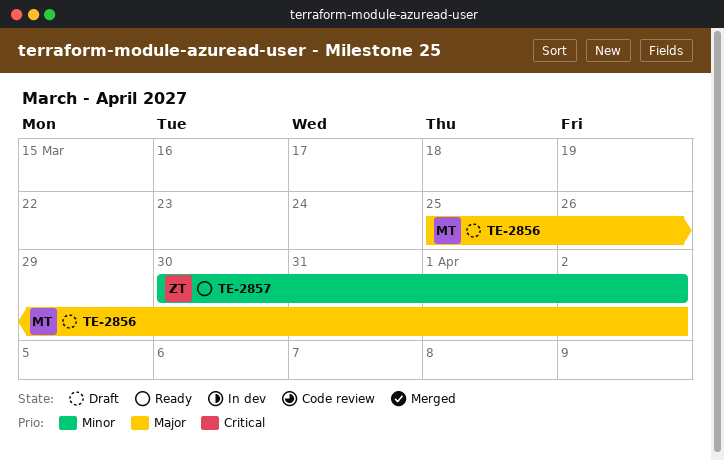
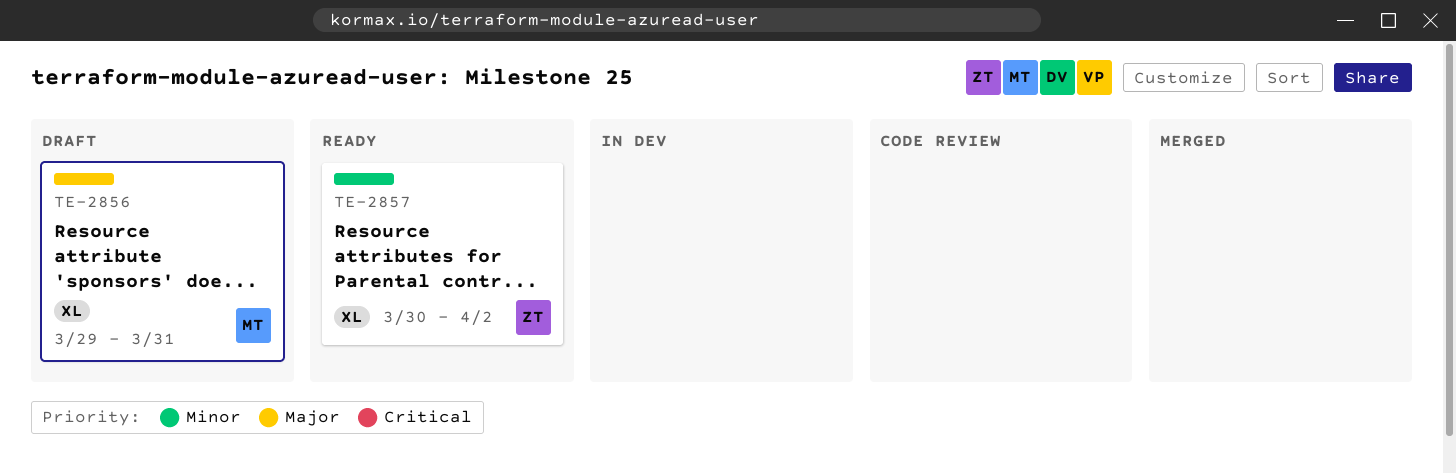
TE-2856, start: Mar 25 -> Mar 29
TE-2856, due: Apr 2 -> Mar 31

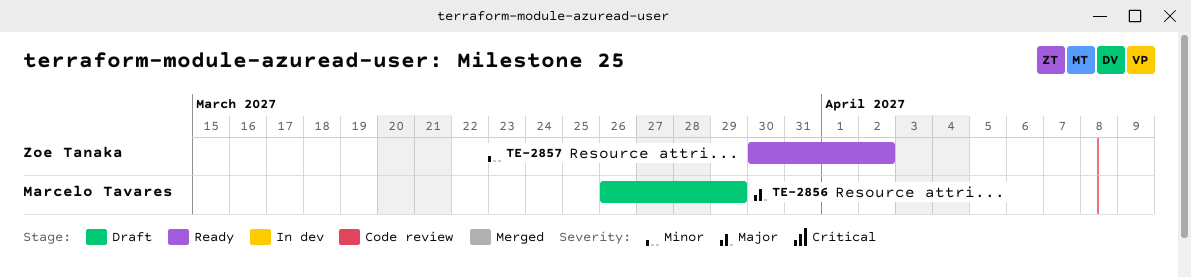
TE-2856, start: Mar 29 -> Mar 26
TE-2856, due: Mar 31 -> Mar 29

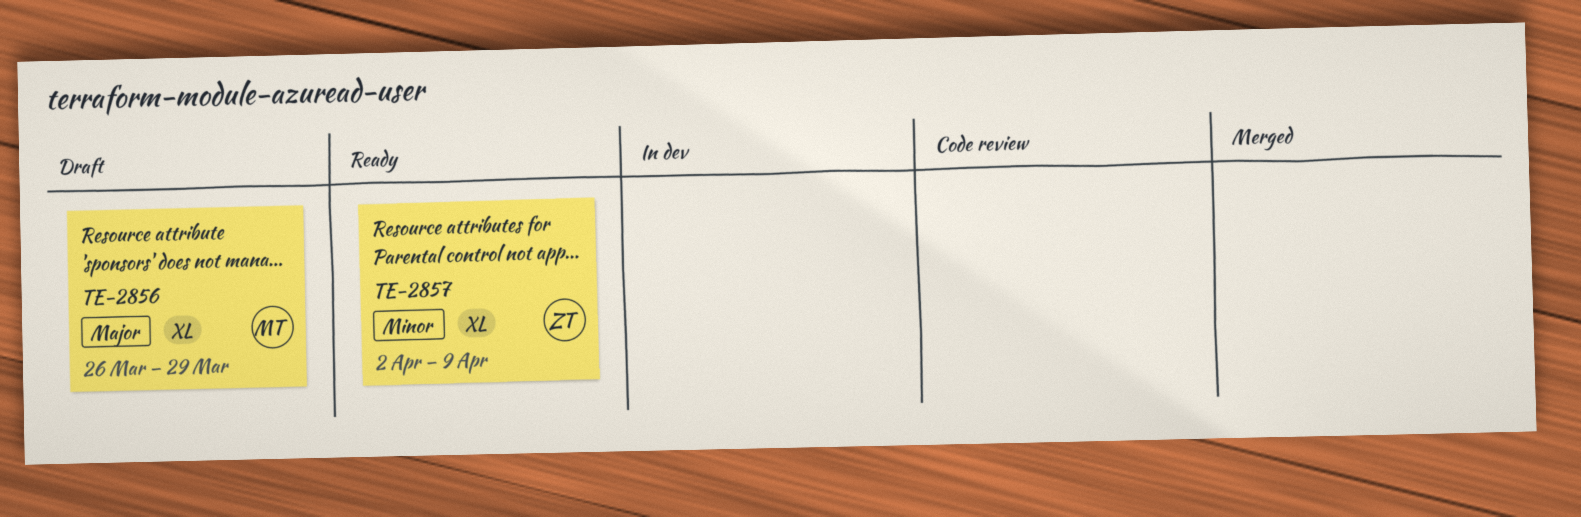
TE-2857, start: Mar 30 -> Apr 2
TE-2857, due: Apr 2 -> Apr 9

